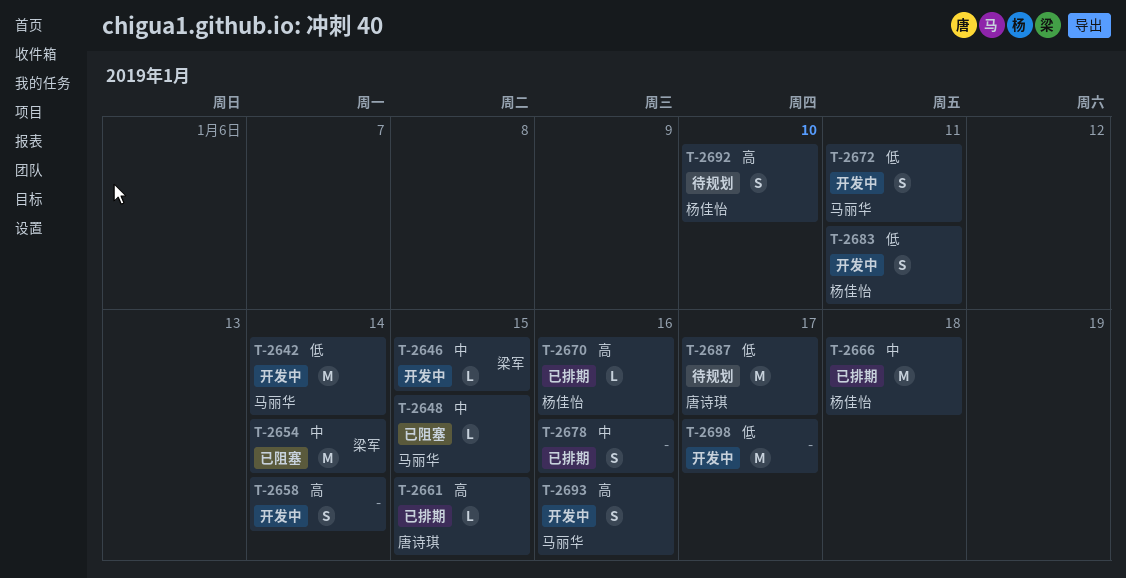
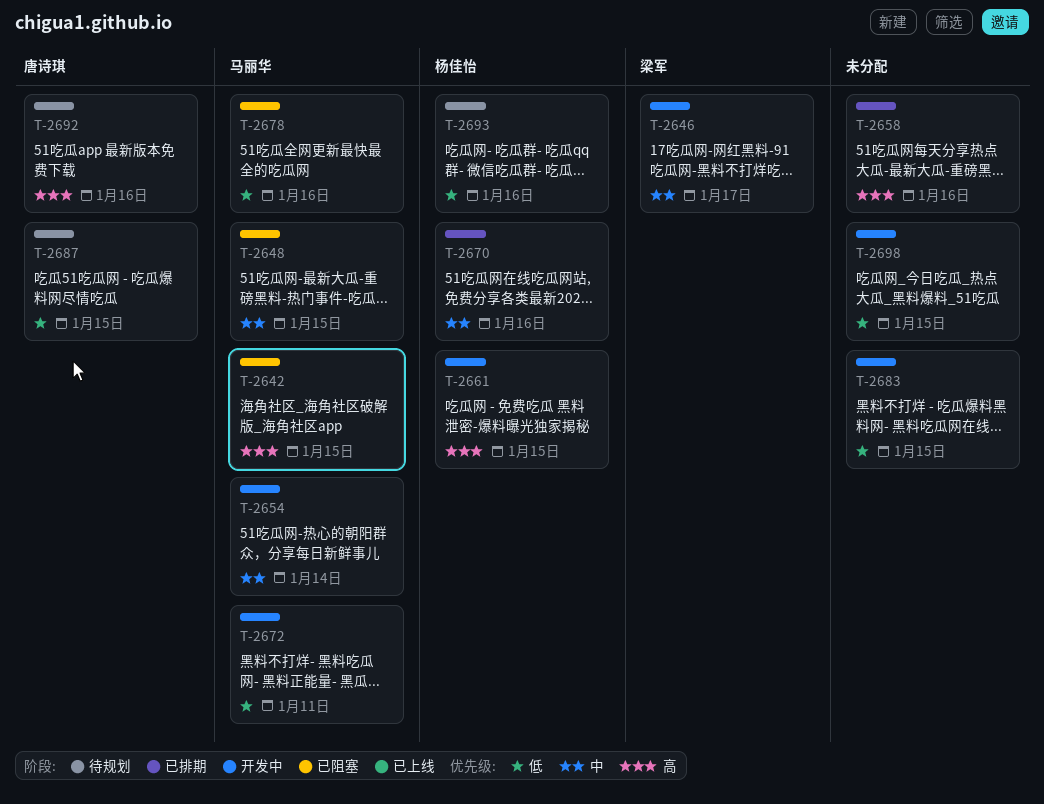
T-2642, status: 开发中 -> 已阻塞
T-2642, priority: 低 -> 高
T-2642, due: Jan 14 -> Jan 15
T-2646, due: Jan 15 -> Jan 17
T-2654, status: 已阻塞 -> 开发中
T-2654, owner: 梁军 -> 马丽华
T-2658, status: 开发中 -> 已排期
T-2658, due: Jan 14 -> Jan 16
T-2661, status: 已排期 -> 开发中
T-2661, owner: 唐诗琪 -> 杨佳怡
T-2666: present -> none
T-2670, priority: 高 -> 中
T-2678, status: 已排期 -> 已阻塞
T-2678, owner: none -> 马丽华
T-2678, priority: 中 -> 低
T-2683, owner: 杨佳怡 -> none
T-2683, due: Jan 11 -> Jan 15
T-2687, due: Jan 17 -> Jan 15
T-2692, owner: 杨佳怡 -> 唐诗琪
T-2692, due: Jan 10 -> Jan 16
T-2693, status: 开发中 -> 待规划
T-2693, owner: 马丽华 -> 杨佳怡
T-2693, priority: 高 -> 低
T-2698, due: Jan 17 -> Jan 15

